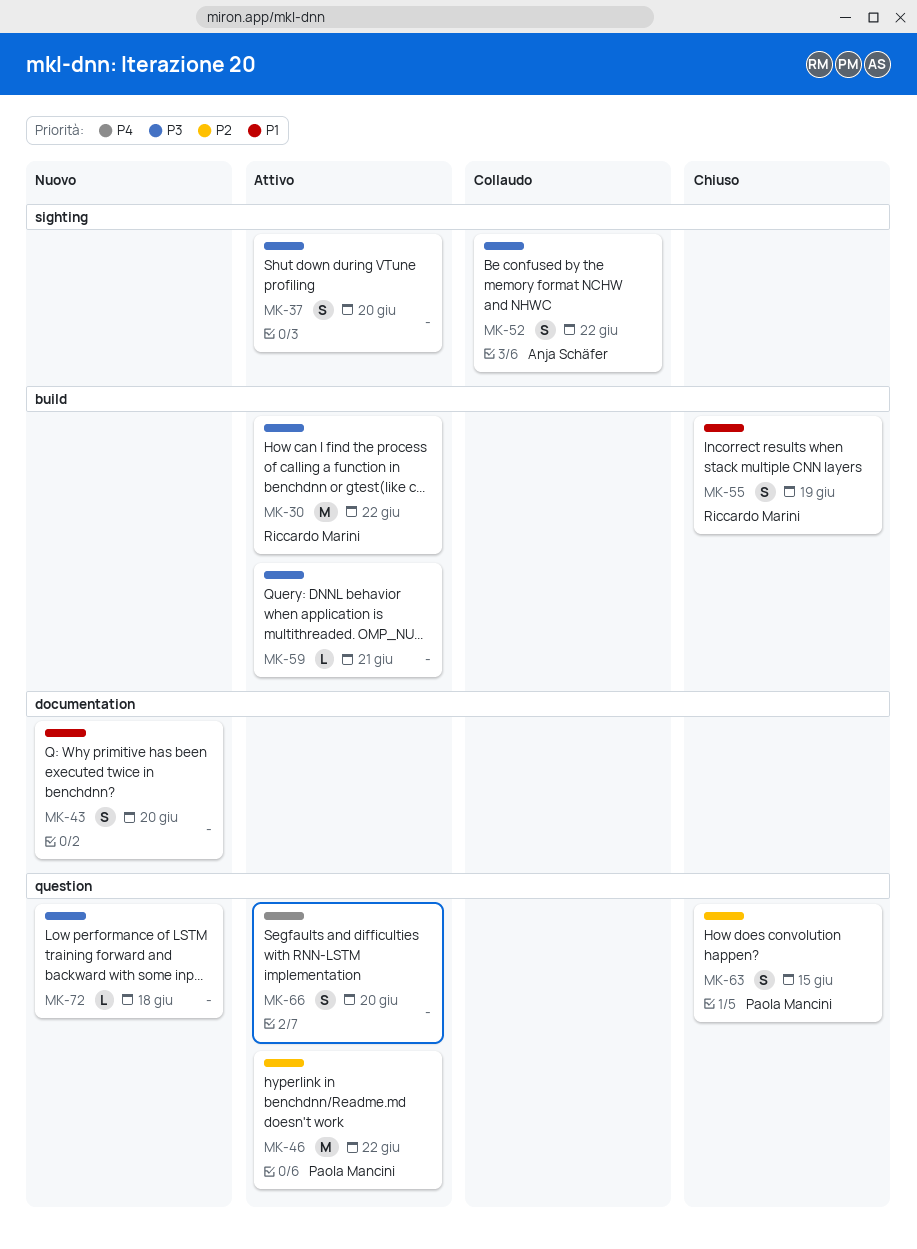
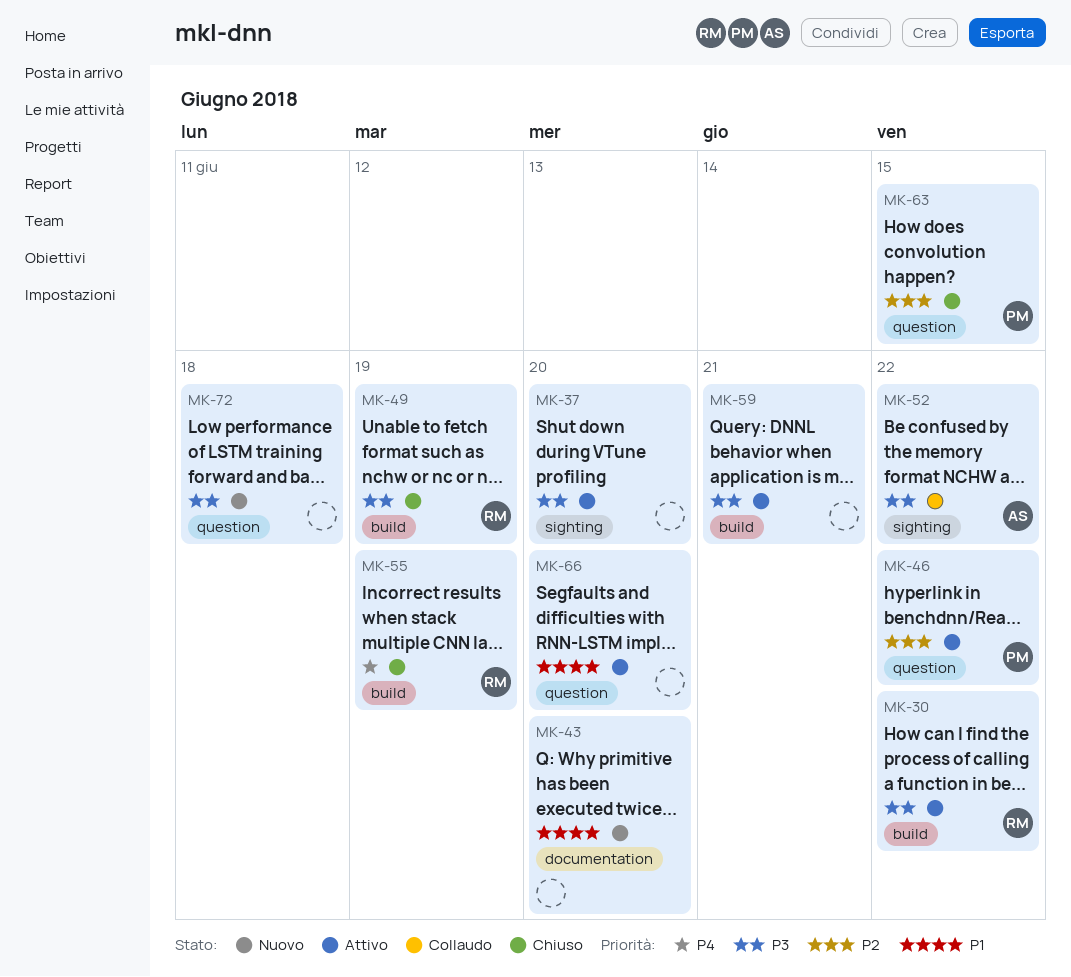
MK-49: none -> present
MK-55, priority: P1 -> P4
MK-66, priority: P4 -> P1

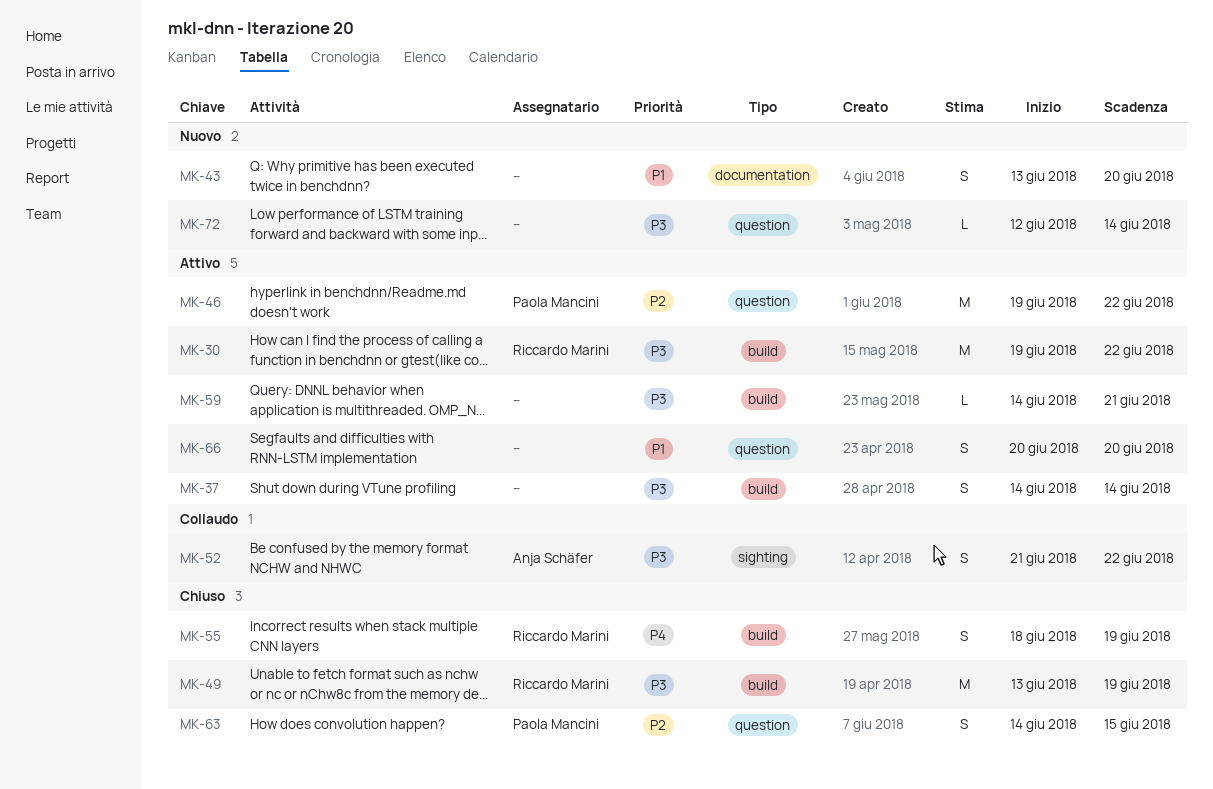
MK-37, label: sighting -> build
MK-37, due: Jun 20 -> Jun 14
MK-72, due: Jun 18 -> Jun 14

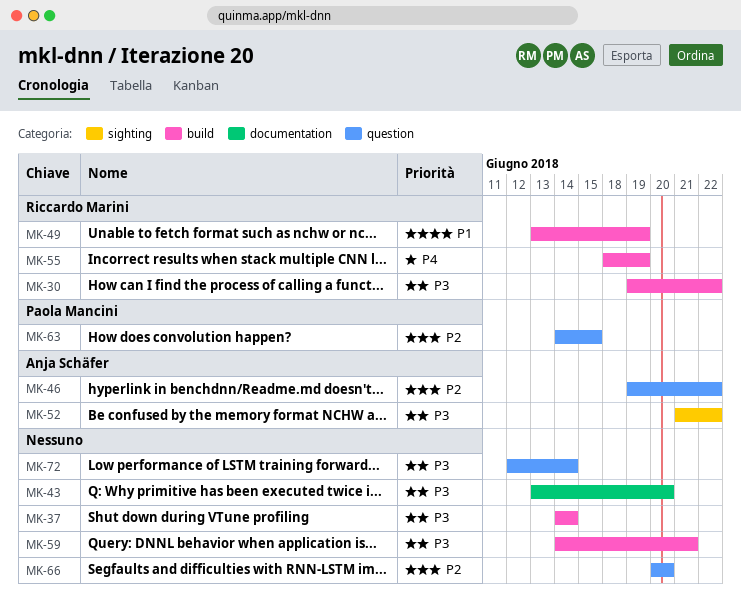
MK-43, priority: P1 -> P3
MK-46, owner: Paola Mancini -> Anja Schäfer
MK-49, priority: P3 -> P1
MK-66, priority: P1 -> P2

